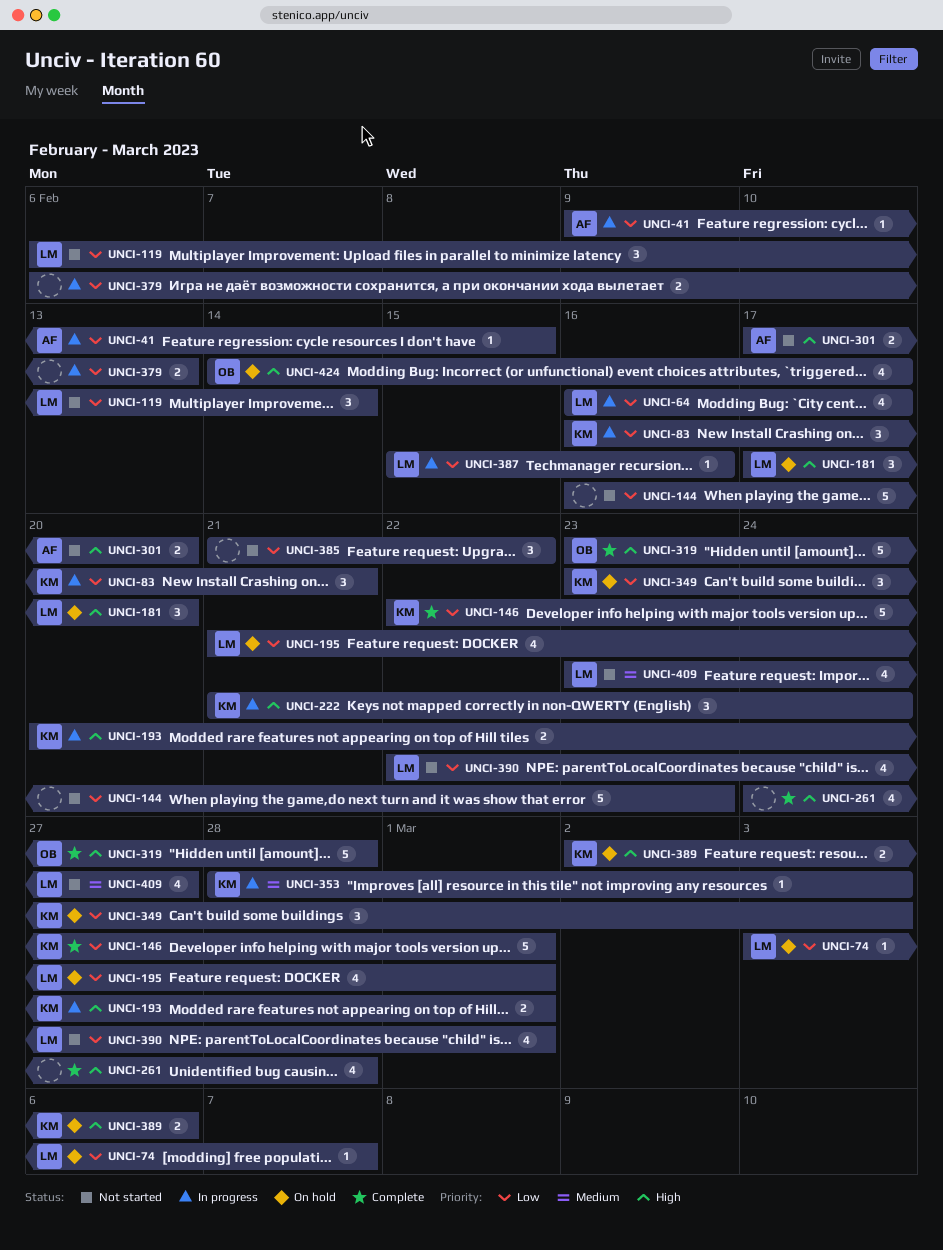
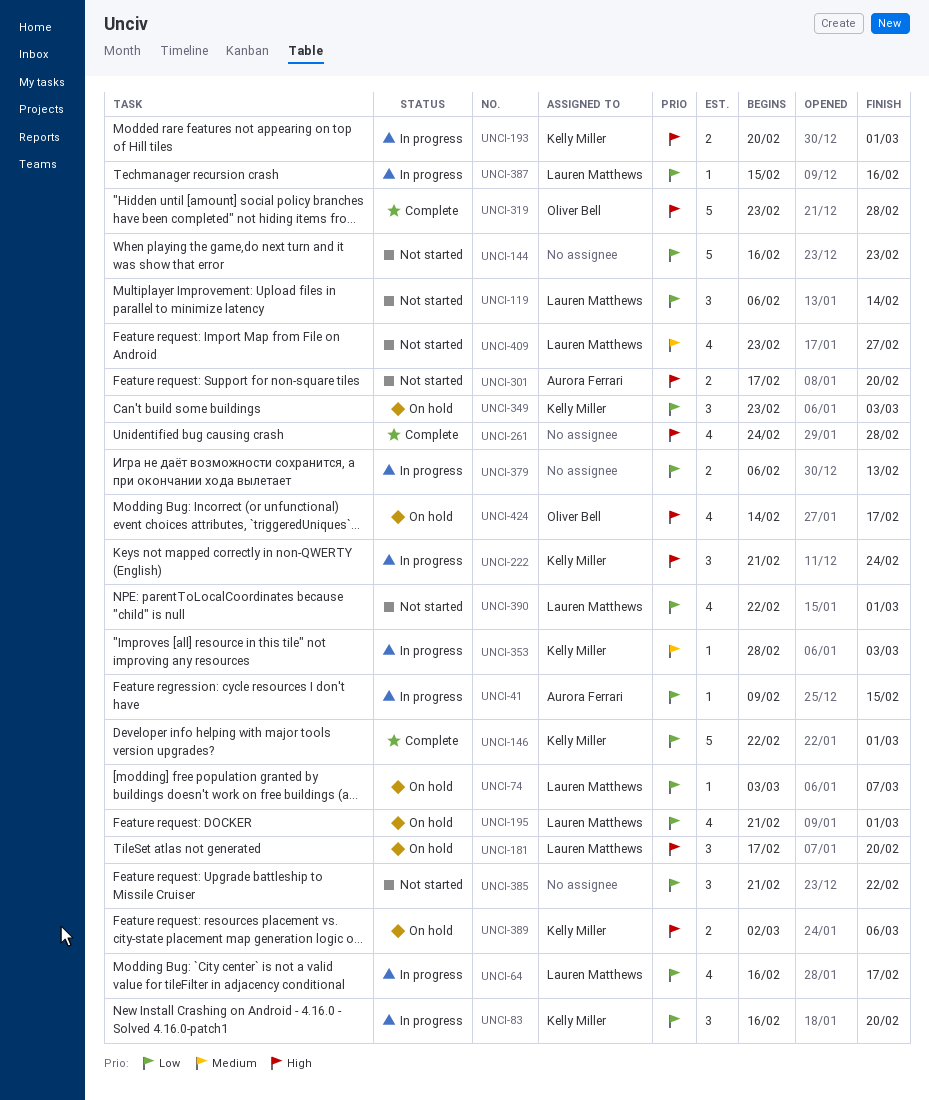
UNCI-83, due: Feb 21 -> Feb 20

